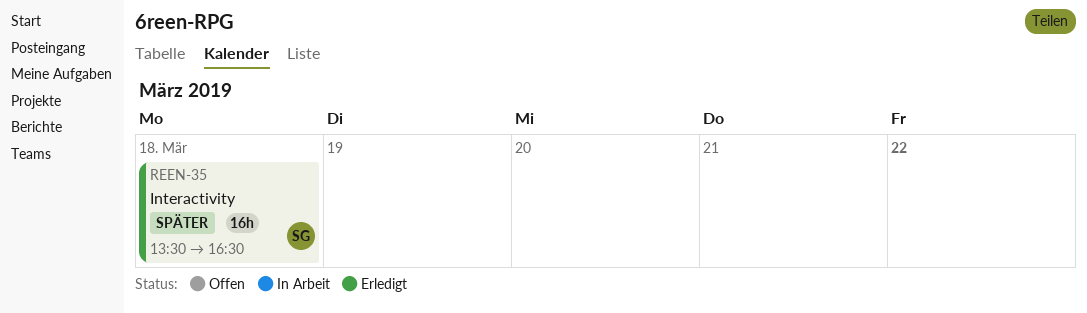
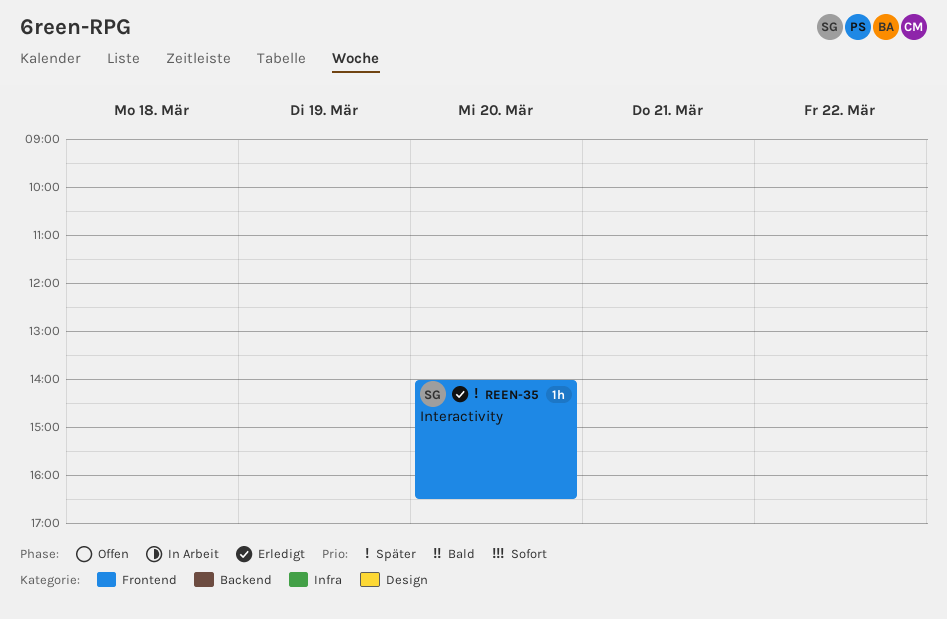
REEN-35, estimate: 16h -> 1h
REEN-35, day: Mar 18 -> Mar 20
REEN-35, begins: 13:30 -> 14:00

